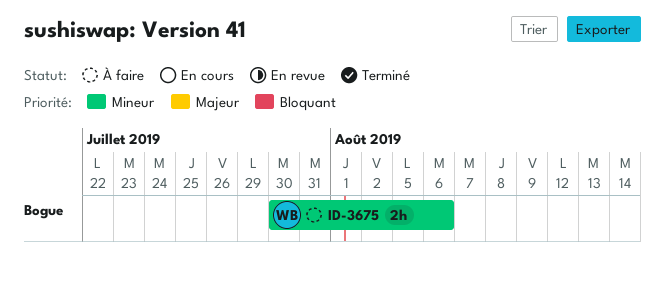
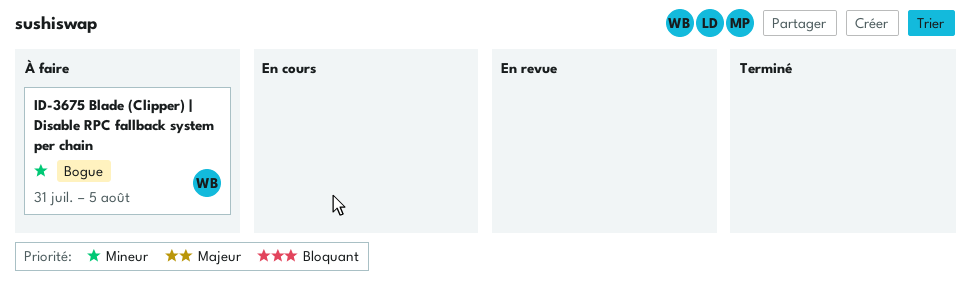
ID-3675, start: Jul 30 -> Jul 31
ID-3675, due: Aug 6 -> Aug 5

